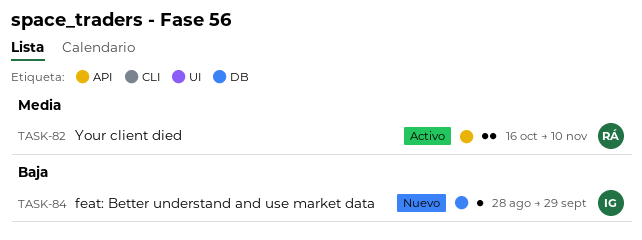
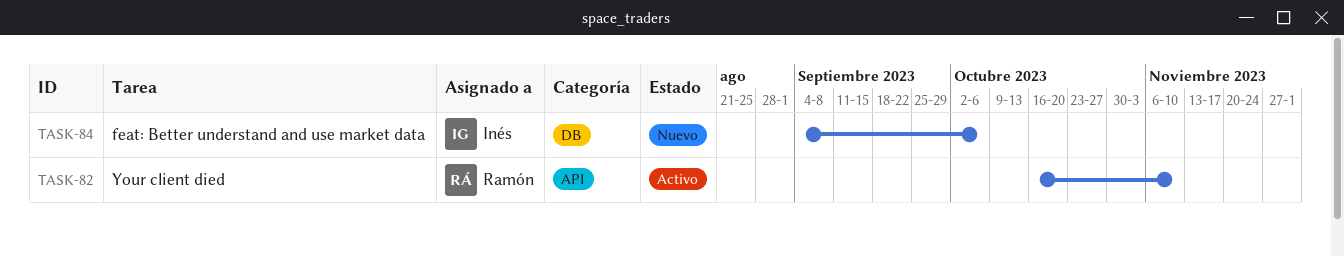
TASK-84, start: Aug 28 -> Sep 4
TASK-84, due: Sep 29 -> Oct 6

